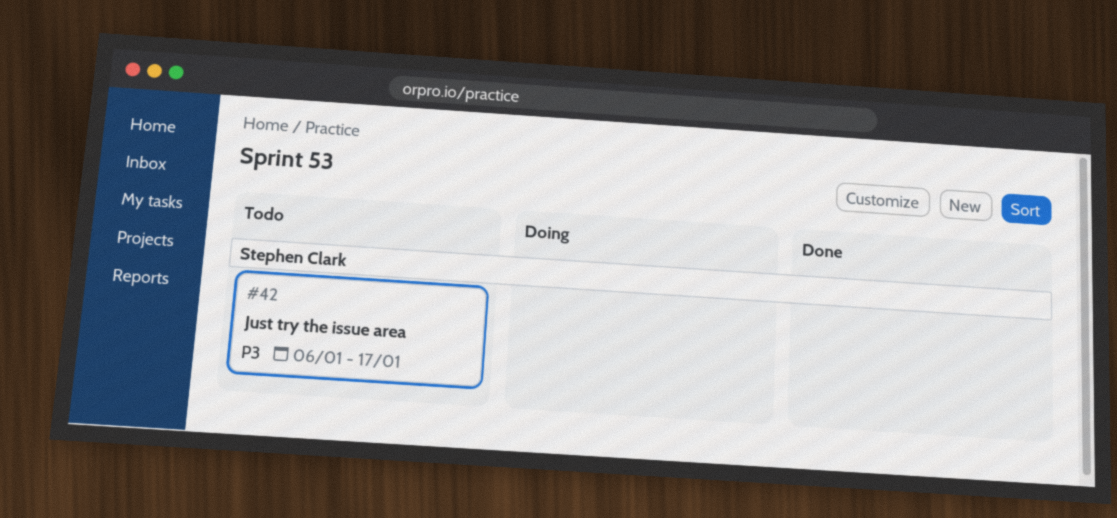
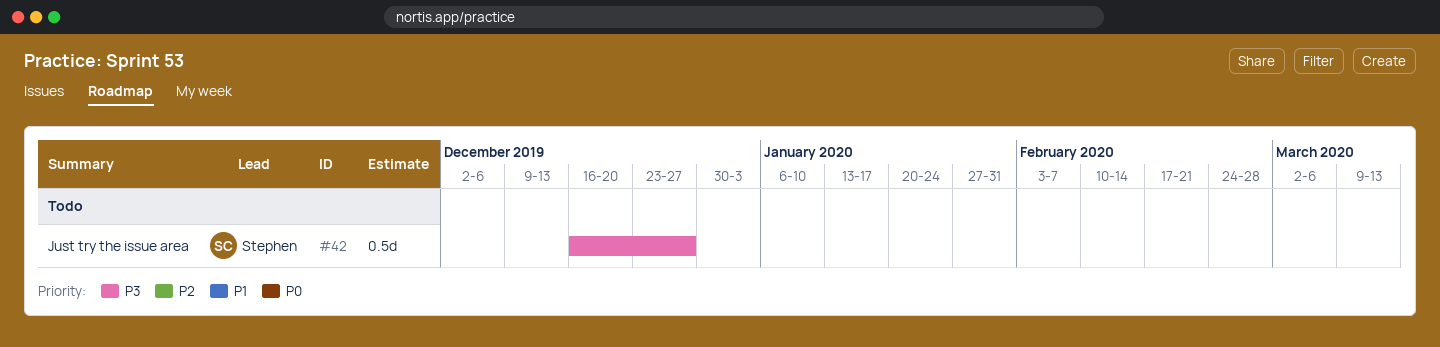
#42, start: Jan 6 -> Dec 16
#42, due: Jan 17 -> Dec 27

